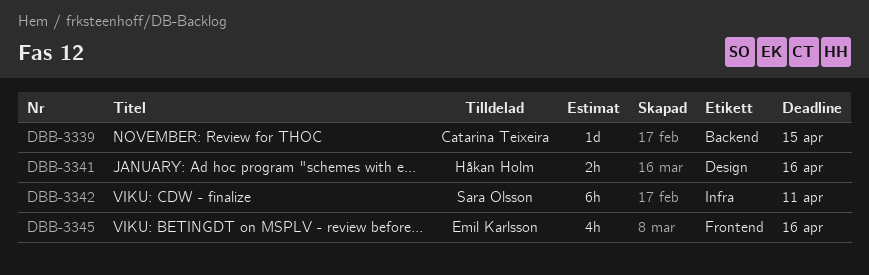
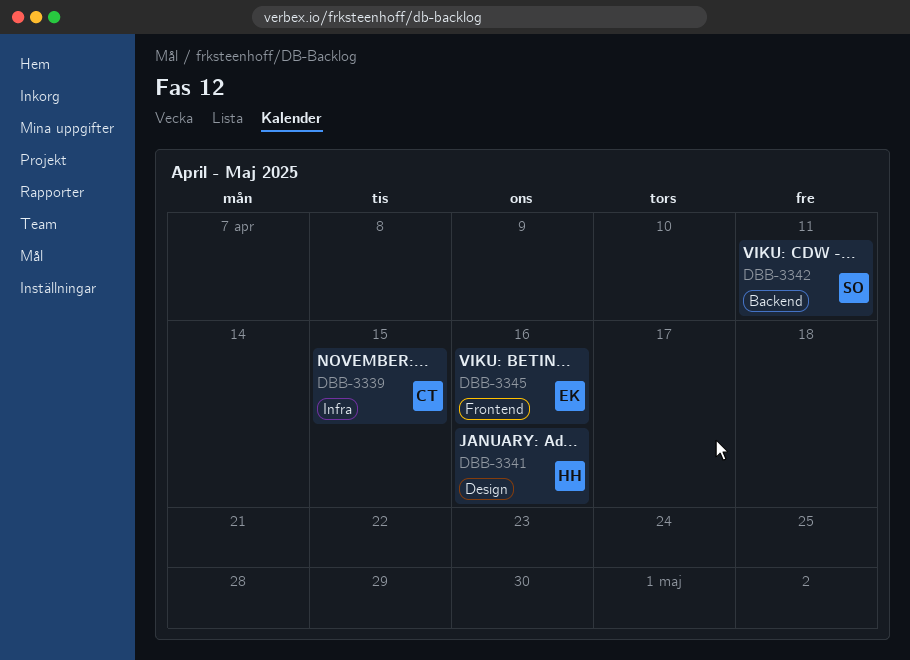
DBB-3339, label: Backend -> Infra
DBB-3342, label: Infra -> Backend

